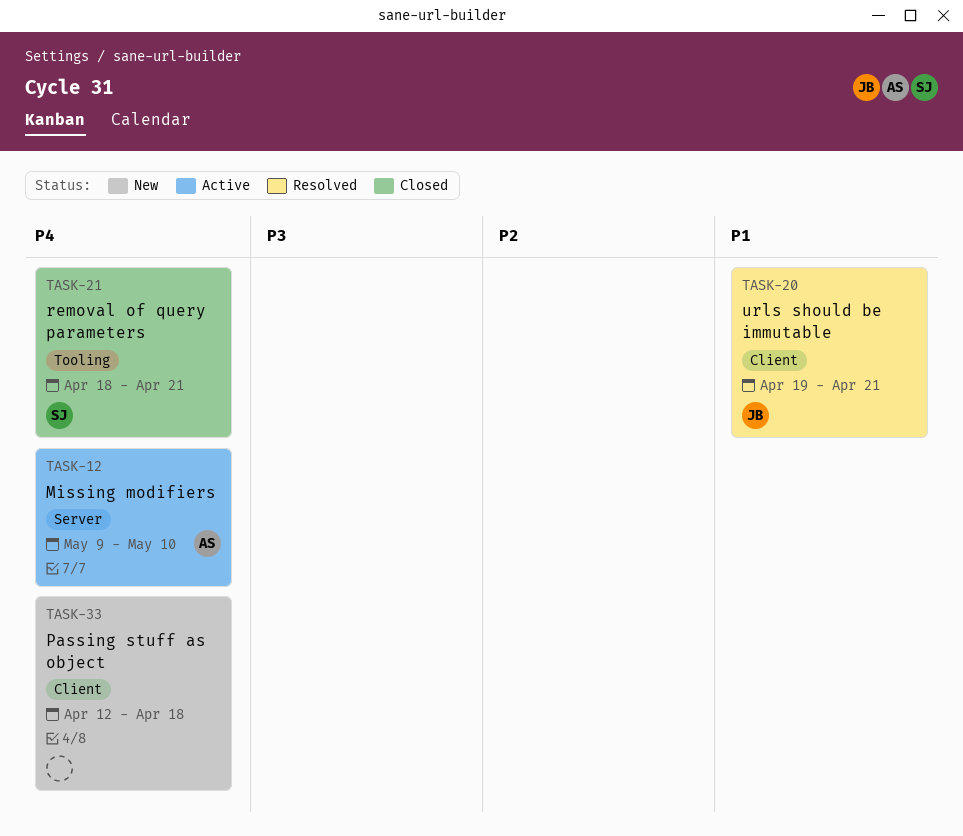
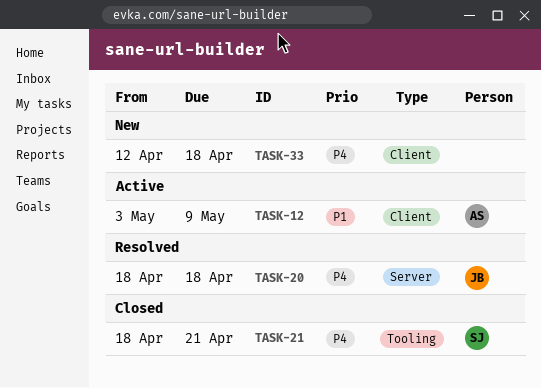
TASK-12, priority: P4 -> P1
TASK-12, label: Server -> Client
TASK-12, start: May 9 -> May 3
TASK-12, due: May 10 -> May 9
TASK-20, priority: P1 -> P4
TASK-20, label: Client -> Server
TASK-20, start: Apr 19 -> Apr 18
TASK-20, due: Apr 21 -> Apr 18

